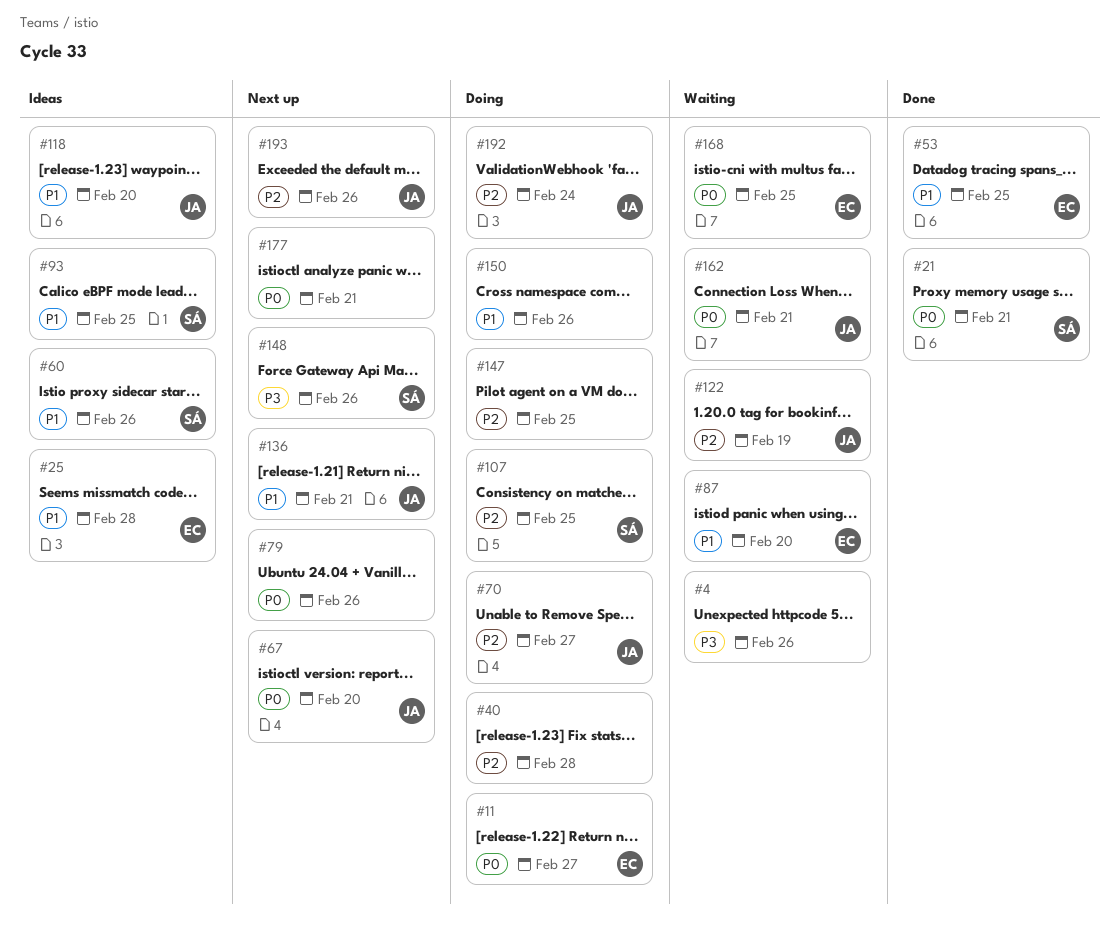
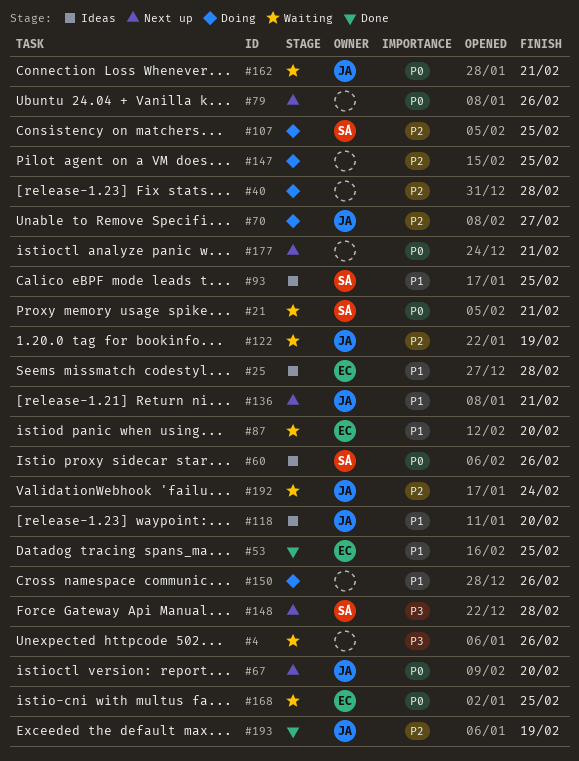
#11: present -> none
#21, status: Done -> Waiting
#60, priority: P1 -> P0
#148, due: Feb 26 -> Feb 28
#192, status: Doing -> Waiting
#193, status: Next up -> Done
#193, due: Feb 26 -> Feb 19

